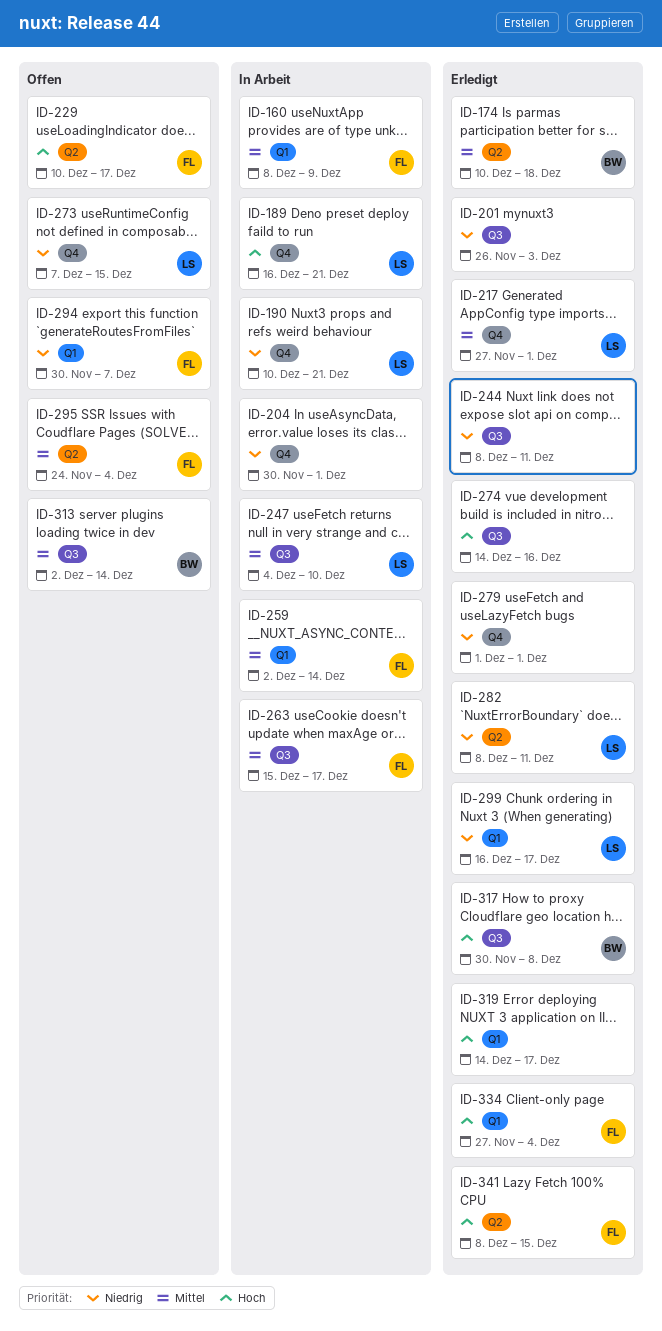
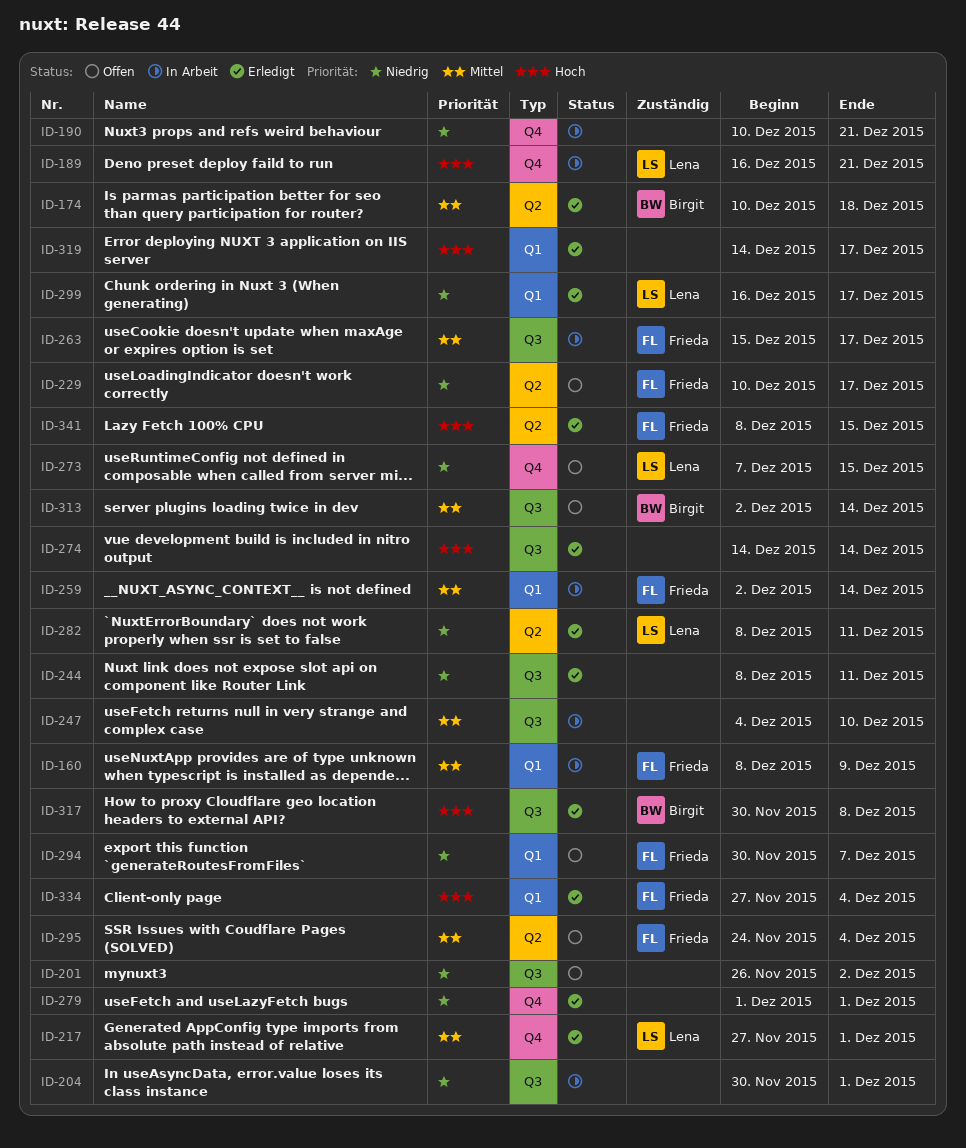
ID-190, owner: Lena -> none
ID-201, status: Erledigt -> Offen
ID-201, due: Dec 3 -> Dec 2
ID-204, label: Q4 -> Q3
ID-229, priority: Hoch -> Niedrig
ID-247, owner: Lena -> none
ID-274, due: Dec 16 -> Dec 14

